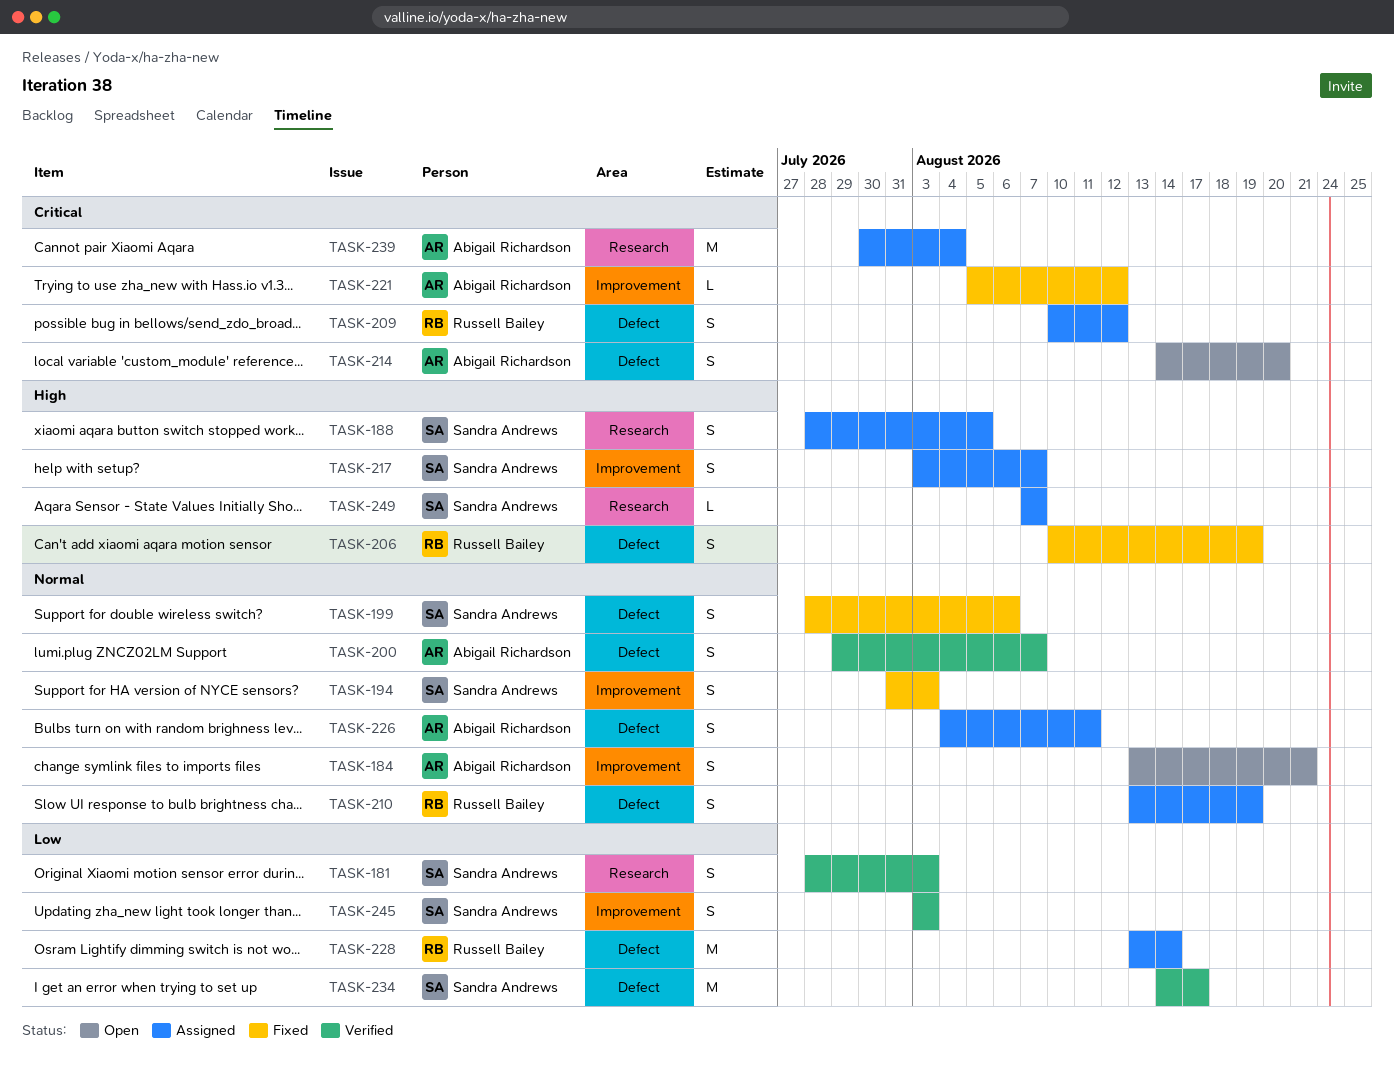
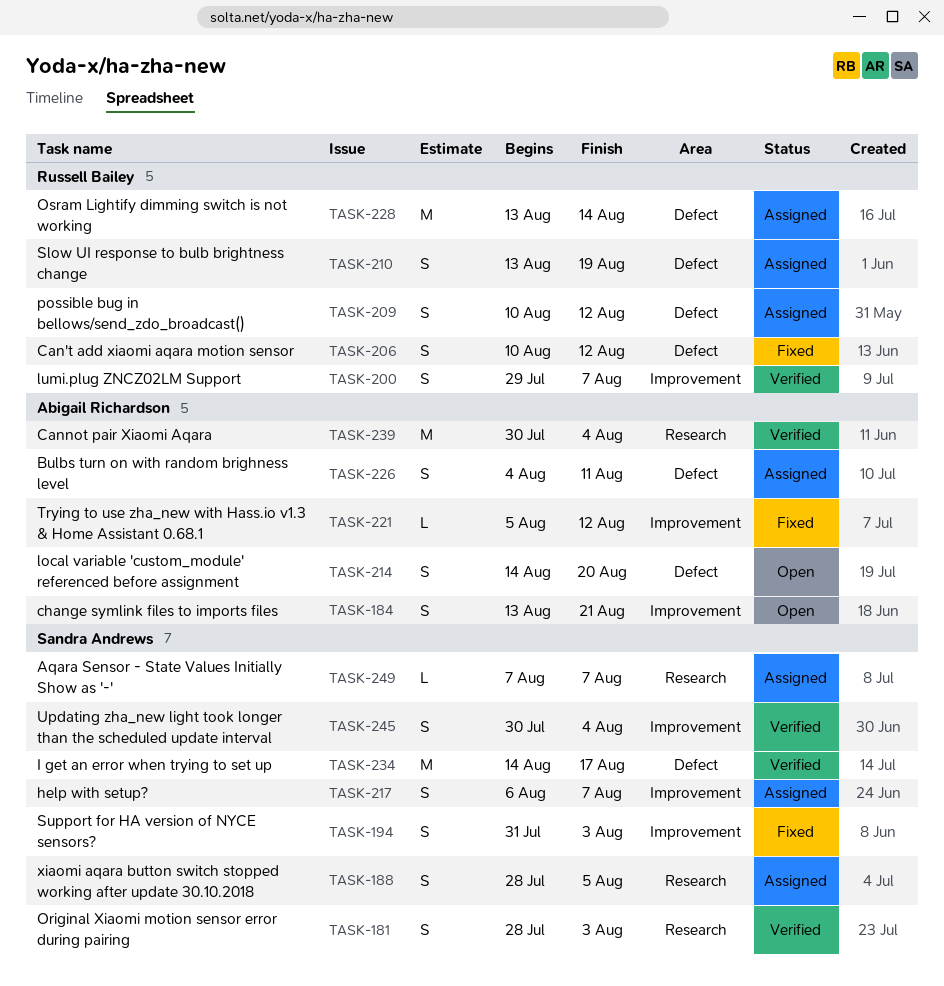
TASK-199: present -> none
TASK-200, owner: Abigail Richardson -> Russell Bailey
TASK-200, label: Defect -> Improvement
TASK-206, due: Aug 19 -> Aug 12
TASK-217, start: Aug 3 -> Aug 6
TASK-239, status: Assigned -> Verified
TASK-245, start: Aug 3 -> Jul 30
TASK-245, due: Aug 3 -> Aug 4

